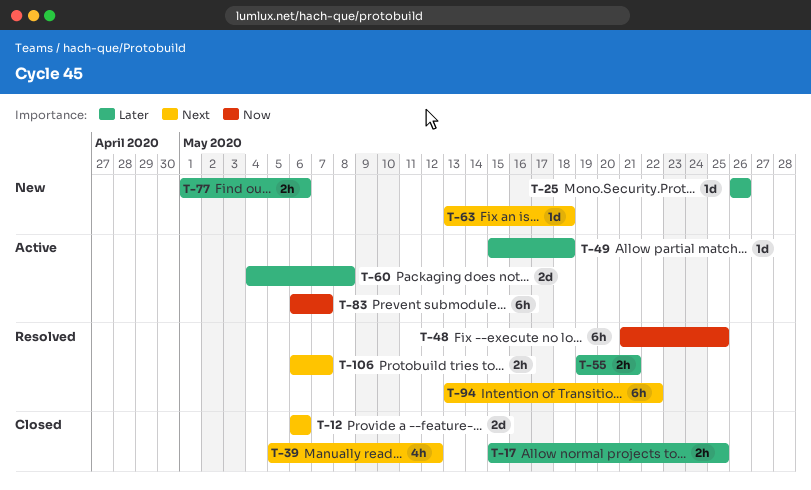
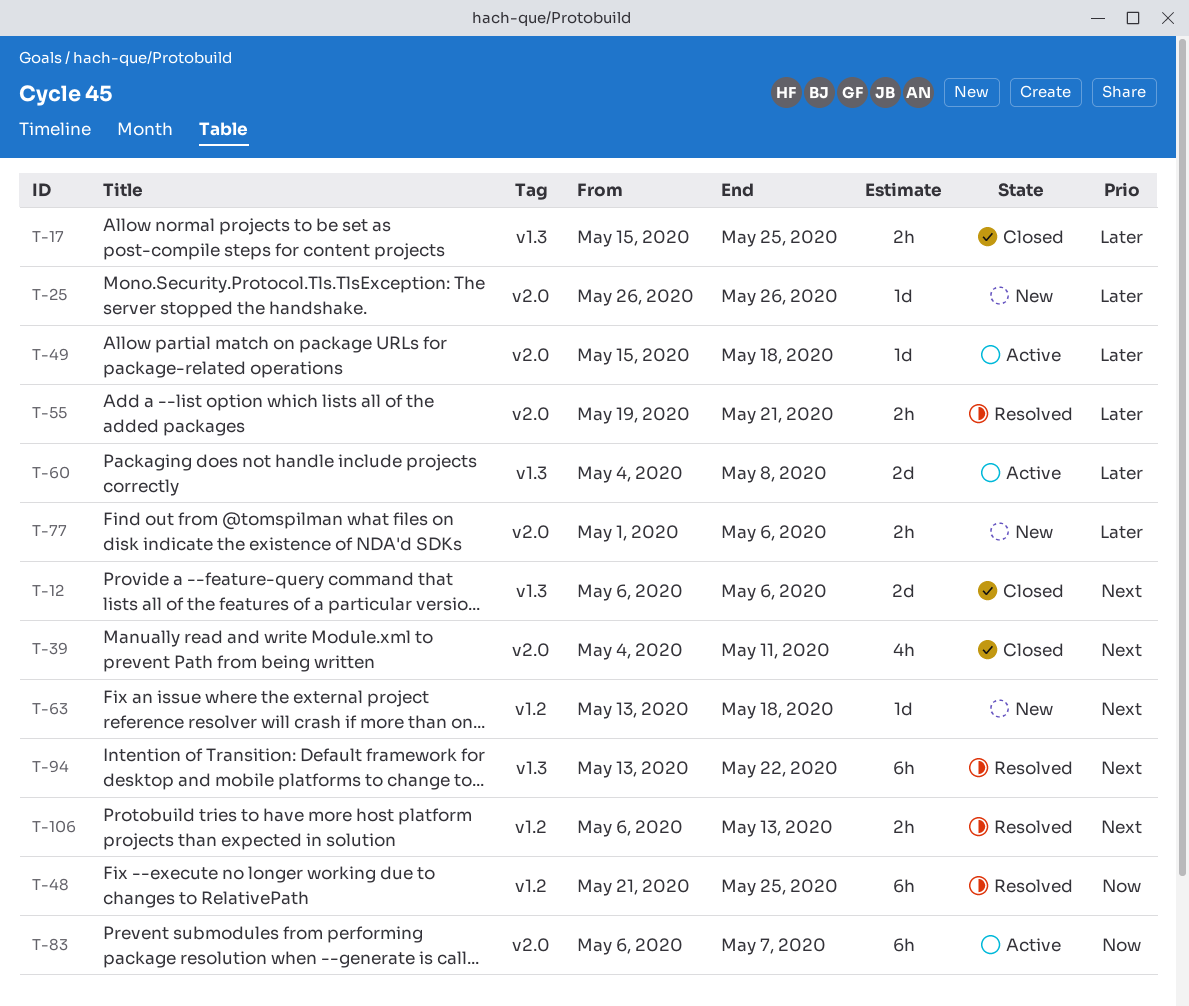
T-39, start: May 5 -> May 4
T-39, due: May 12 -> May 11
T-106, due: May 7 -> May 13

